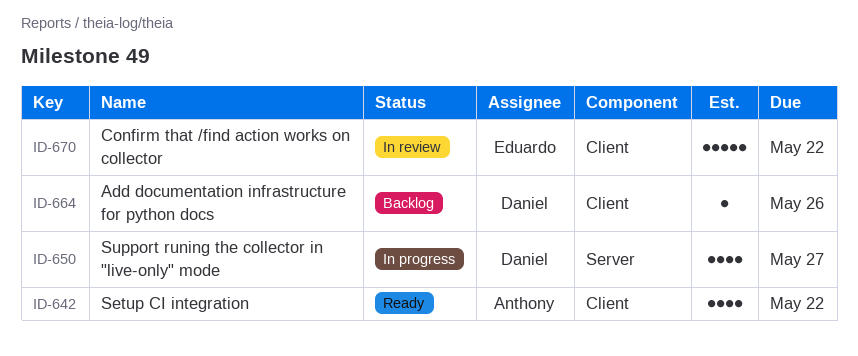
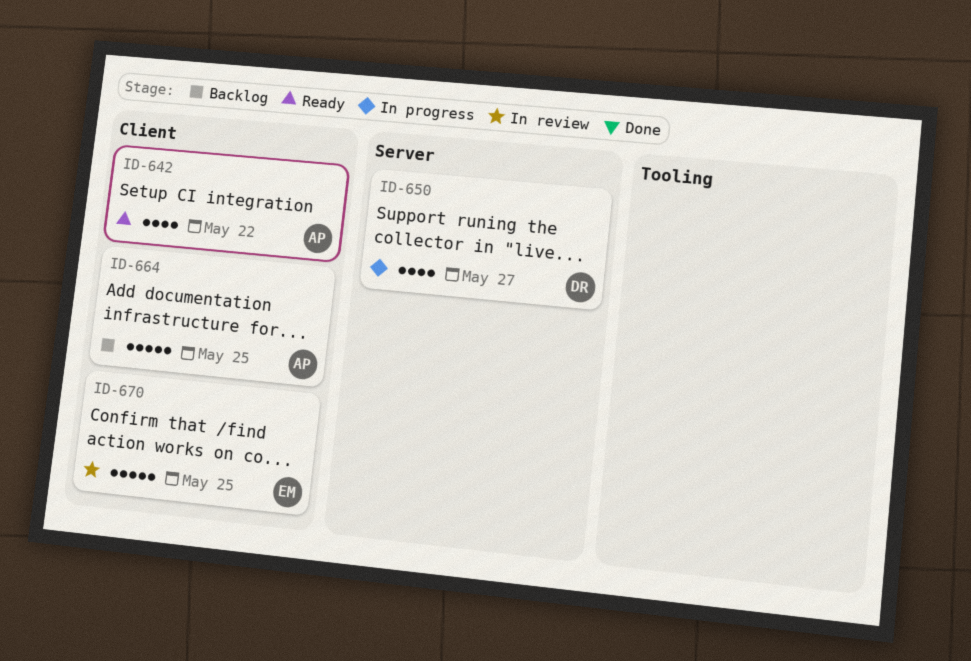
ID-664, owner: Daniel -> Anthony
ID-664, estimate: 1 -> 5
ID-664, due: May 26 -> May 25
ID-670, due: May 22 -> May 25

